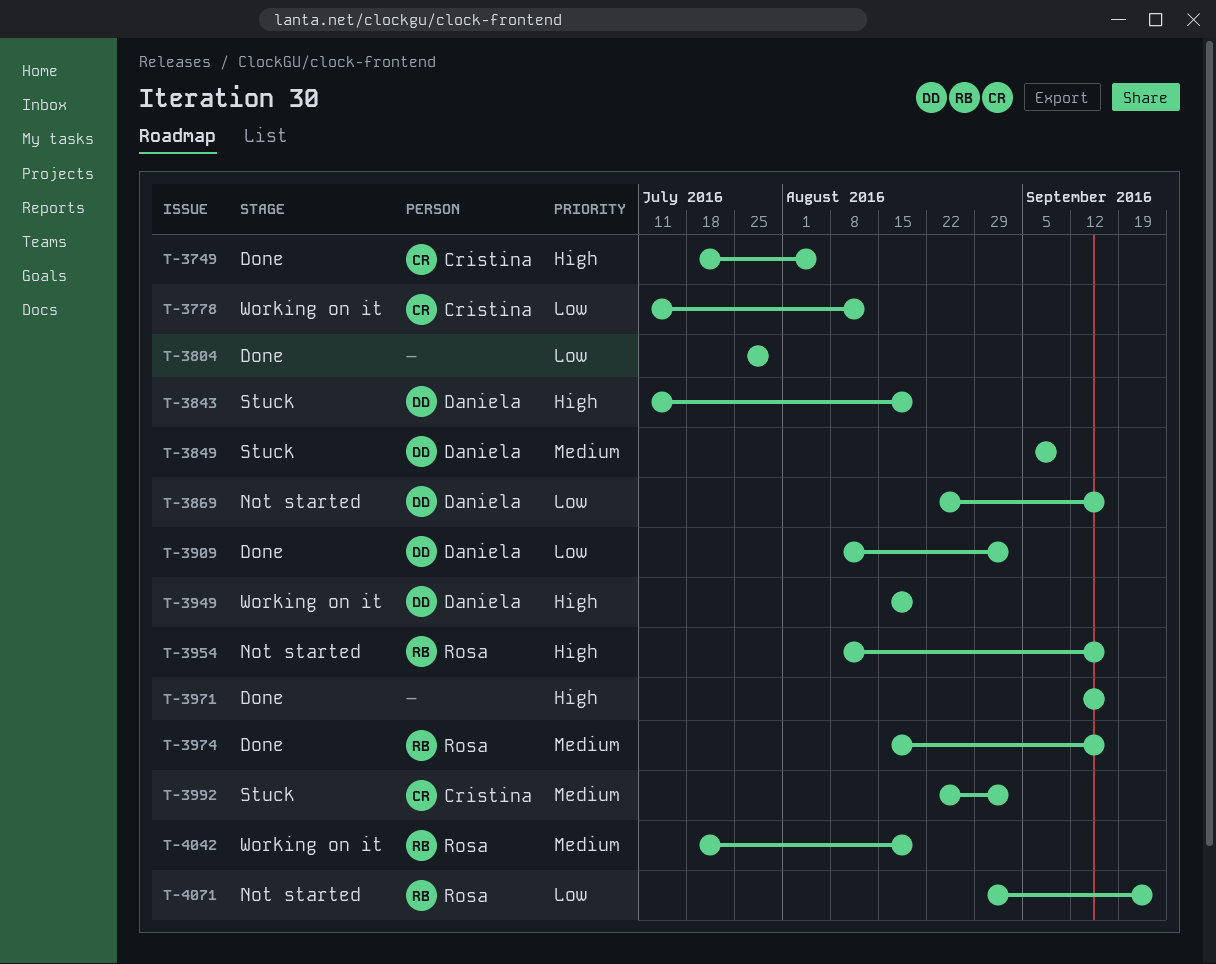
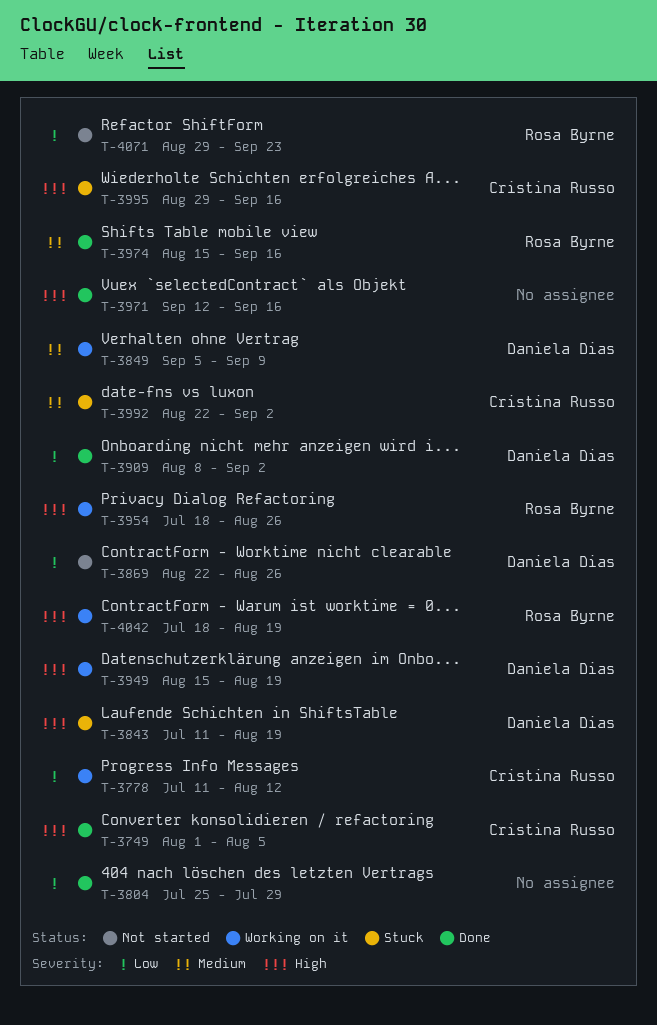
T-3749, start: Jul 18 -> Aug 1
T-3849, status: Stuck -> Working on it
T-3869, due: Sep 16 -> Aug 26
T-3954, status: Not started -> Working on it
T-3954, start: Aug 8 -> Jul 18
T-3954, due: Sep 16 -> Aug 26
T-3995: none -> present
T-4042, priority: Medium -> High

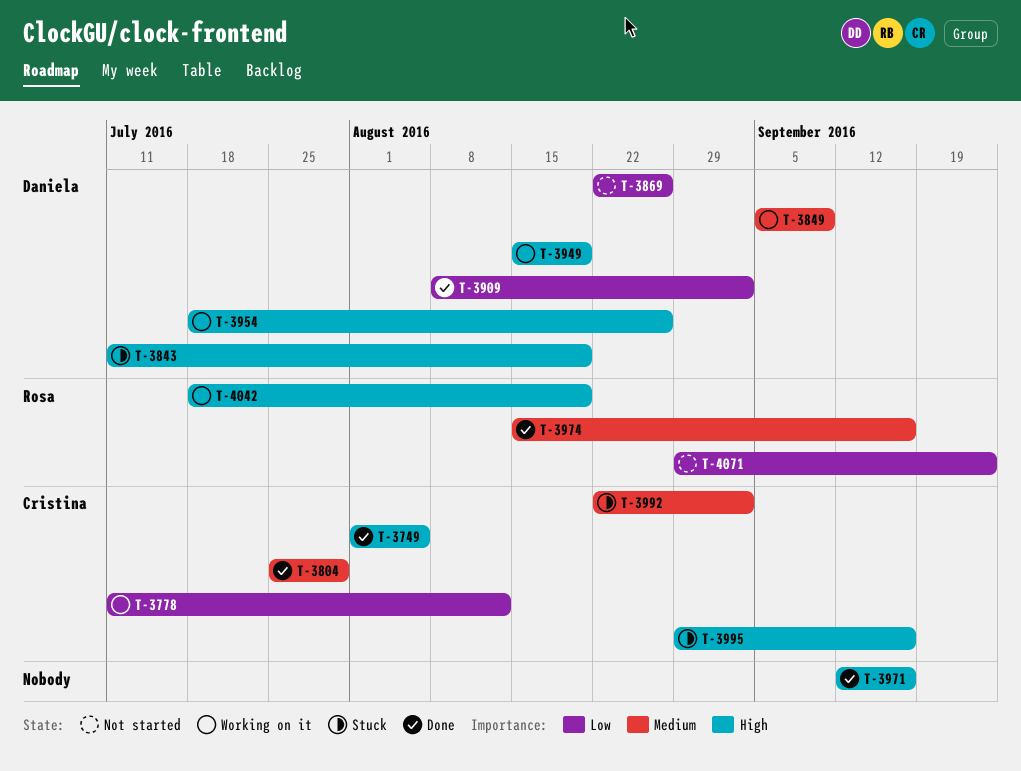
T-3804, owner: none -> Cristina Russo
T-3804, priority: Low -> Medium
T-3954, owner: Rosa Byrne -> Daniela Dias

